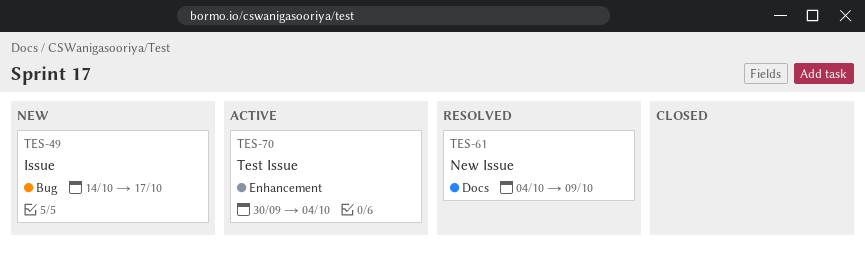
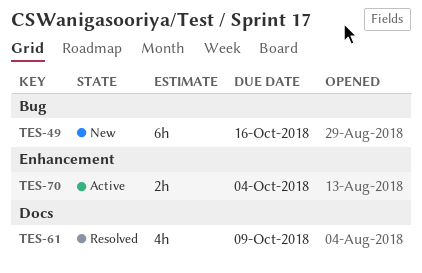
TES-49, due: Oct 17 -> Oct 16

